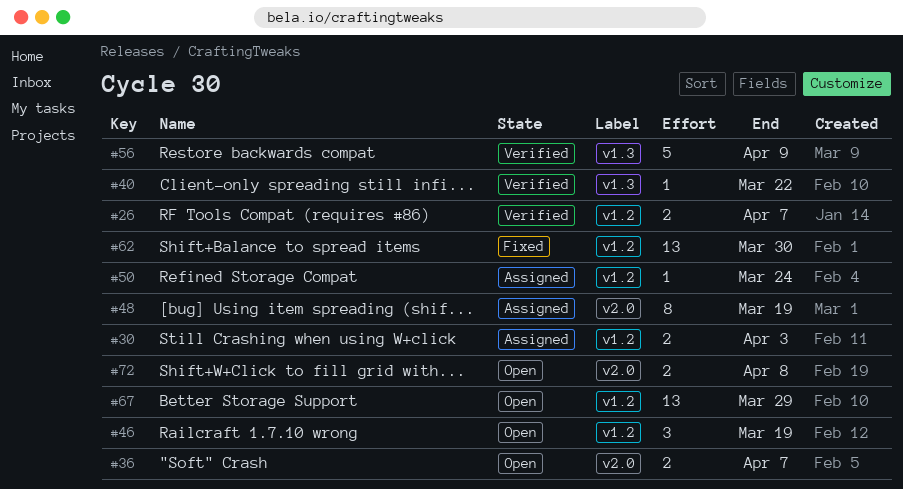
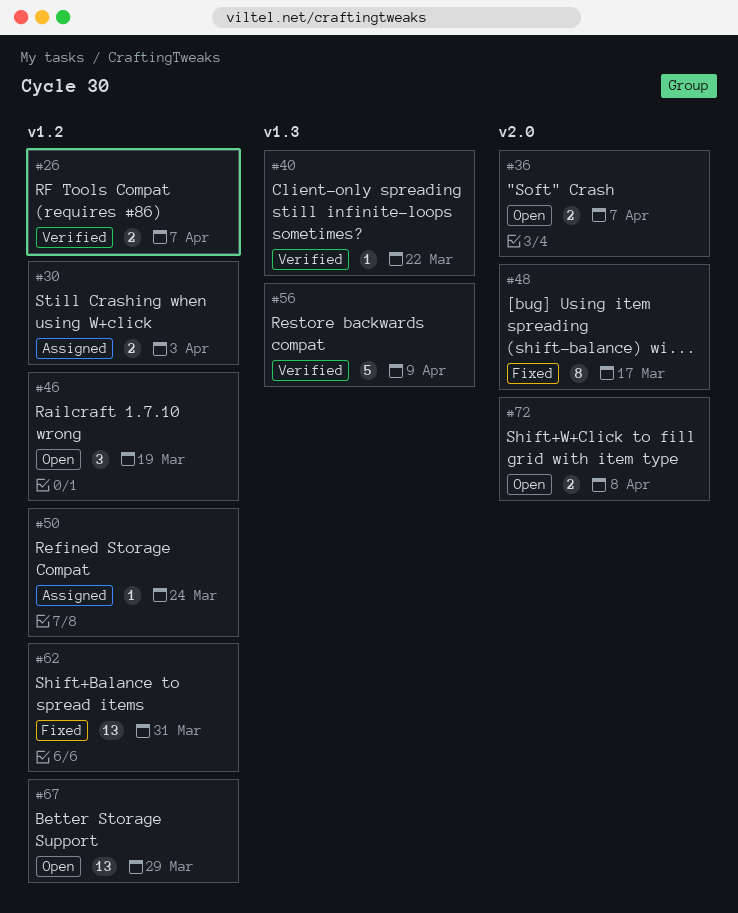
#48, status: Assigned -> Fixed
#48, due: Mar 19 -> Mar 17
#62, due: Mar 30 -> Mar 31

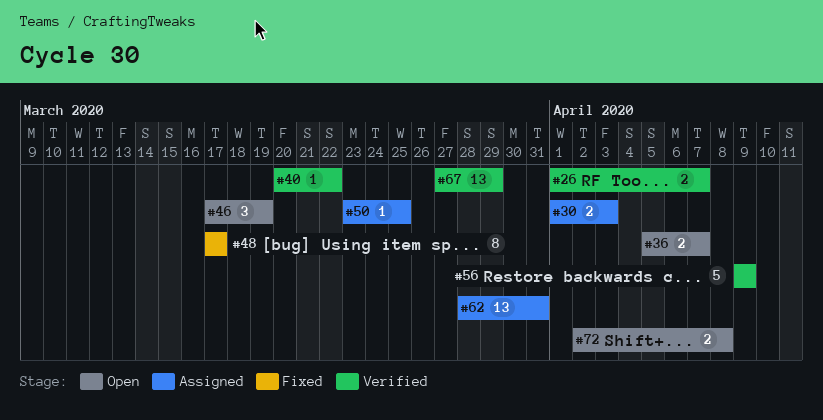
#50, due: Mar 24 -> Mar 25
#62, status: Fixed -> Assigned
#67, status: Open -> Verified

